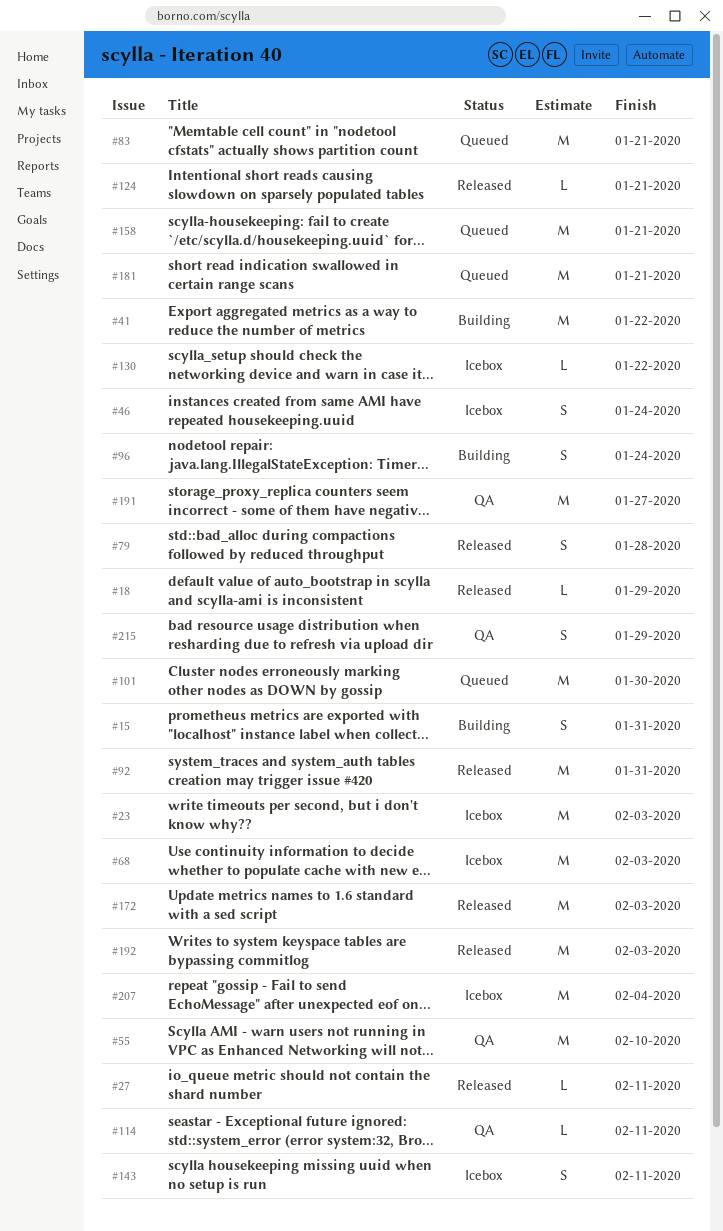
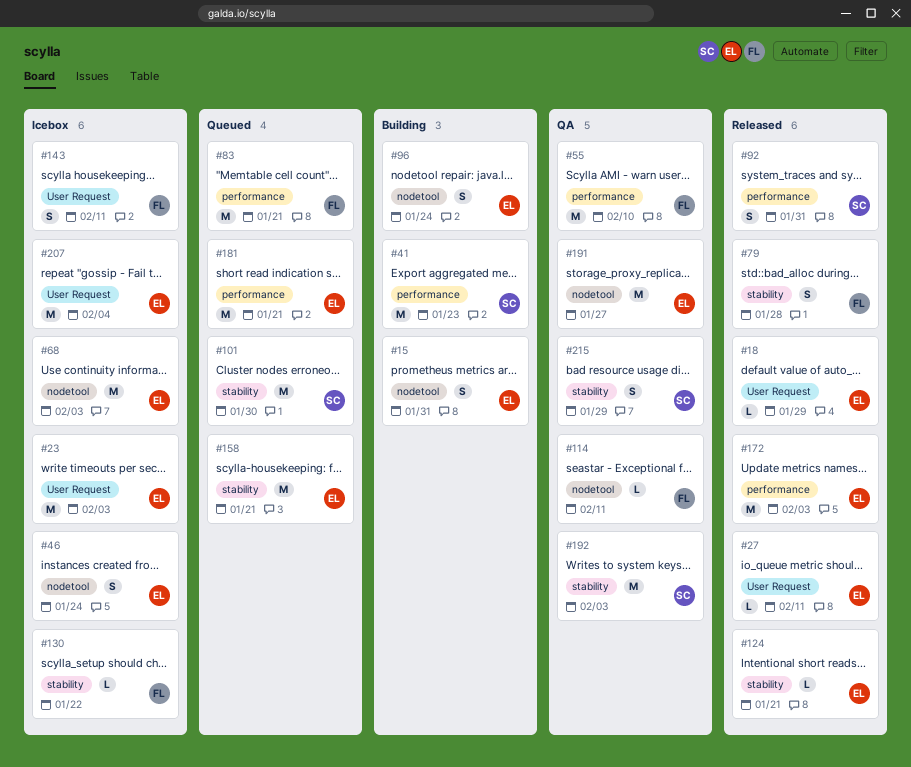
#41, due: Jan 22 -> Jan 23
#92, estimate: M -> S
#192, status: Released -> QA

